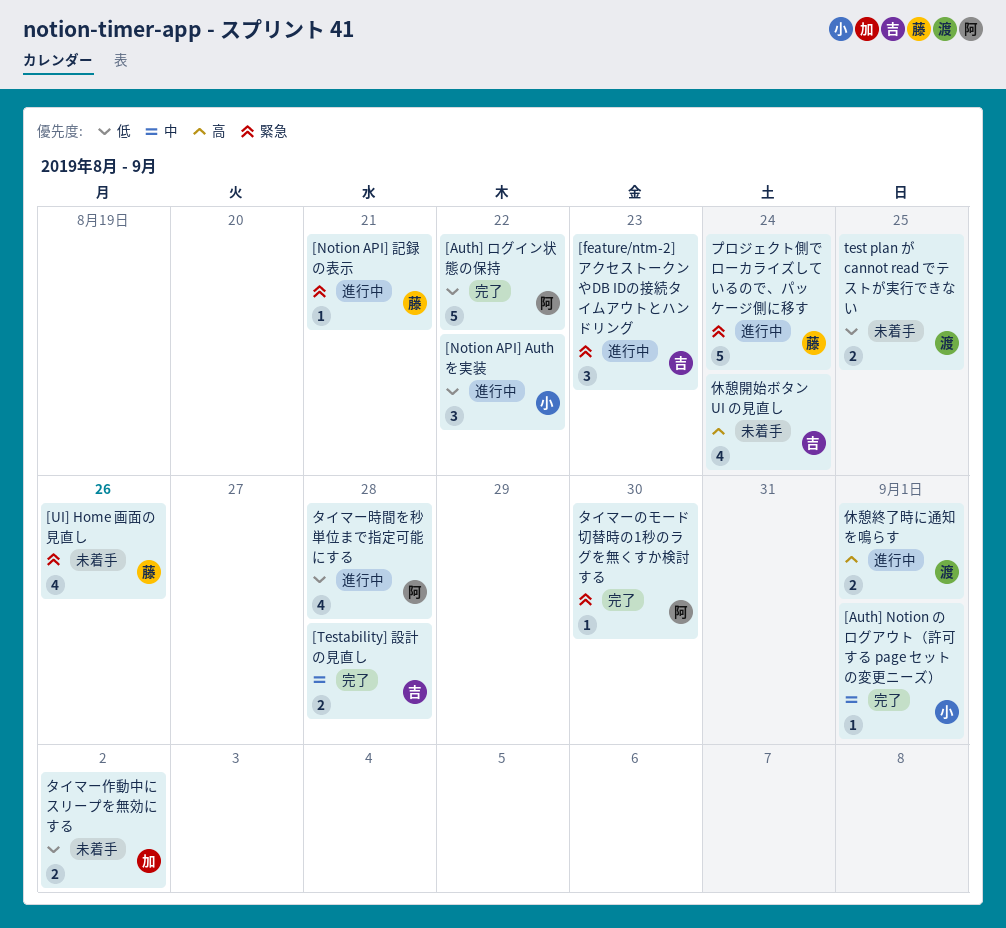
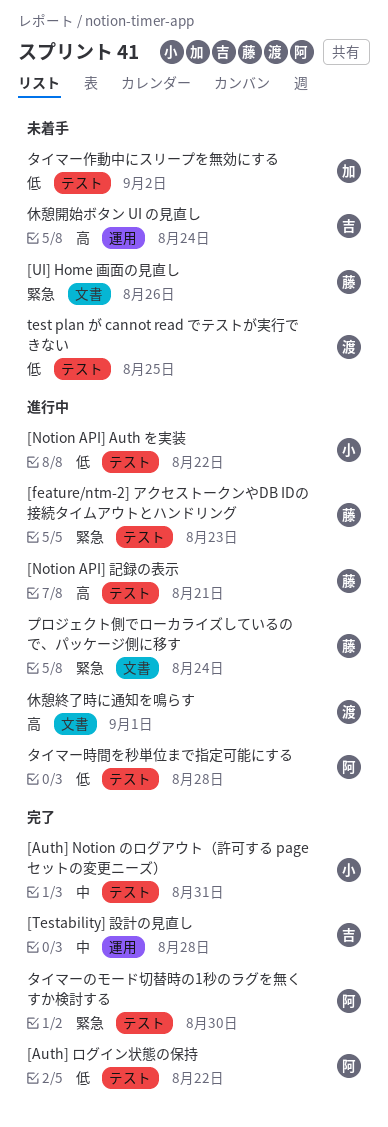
[Auth] Notion のログアウト（許可する page セットの変更ニーズ）, due: Sep 1 -> Aug 31
[feature/ntm-2] アクセストークンやDB IDの接続タイムアウトとハンドリング, owner: 吉 -> 藤
[Notion API] 記録の表示, priority: 緊急 -> 高

